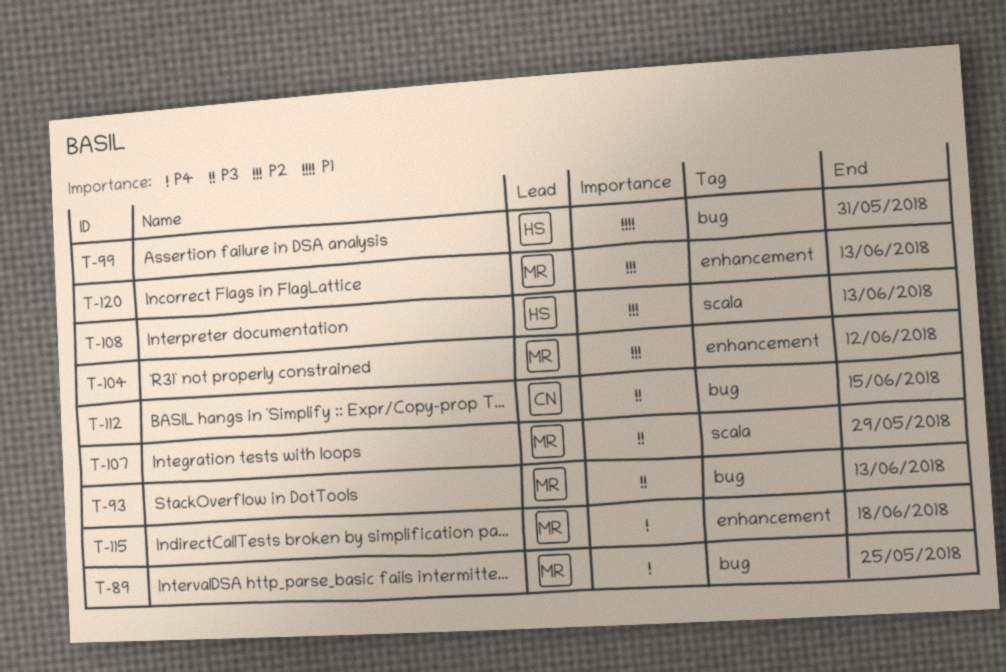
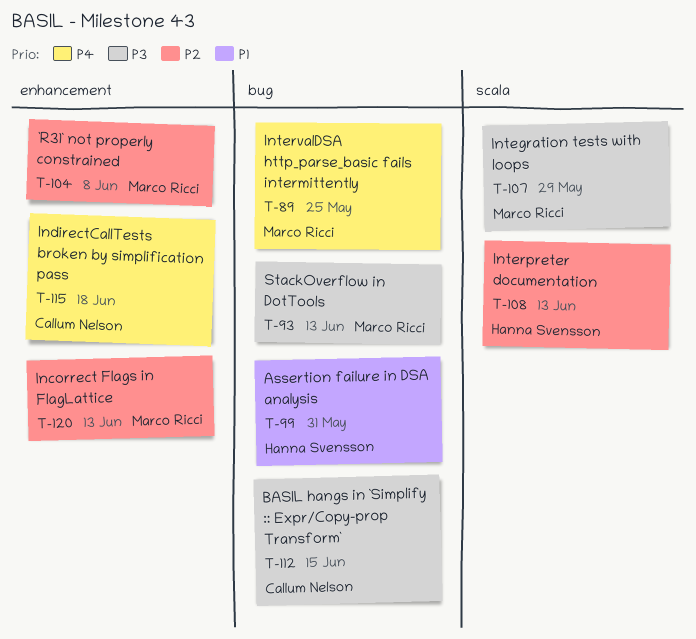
T-104, due: Jun 12 -> Jun 8
T-115, owner: Marco Ricci -> Callum Nelson

